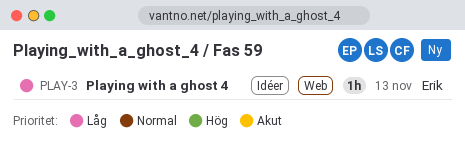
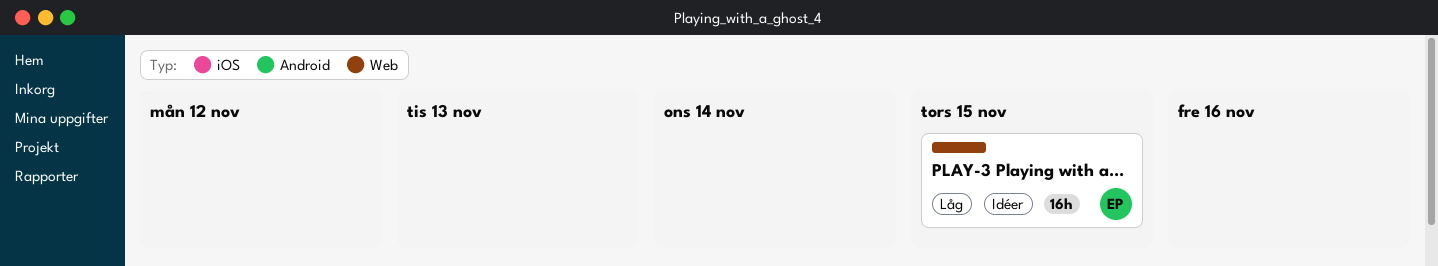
PLAY-3, estimate: 1h -> 16h
PLAY-3, due: Nov 13 -> Nov 15

